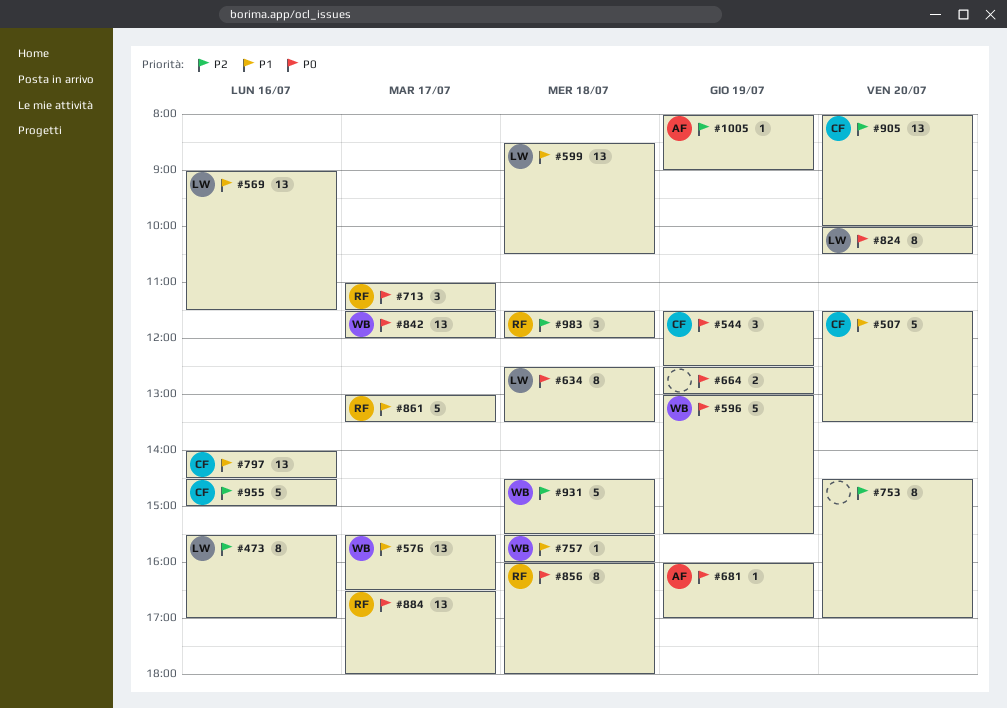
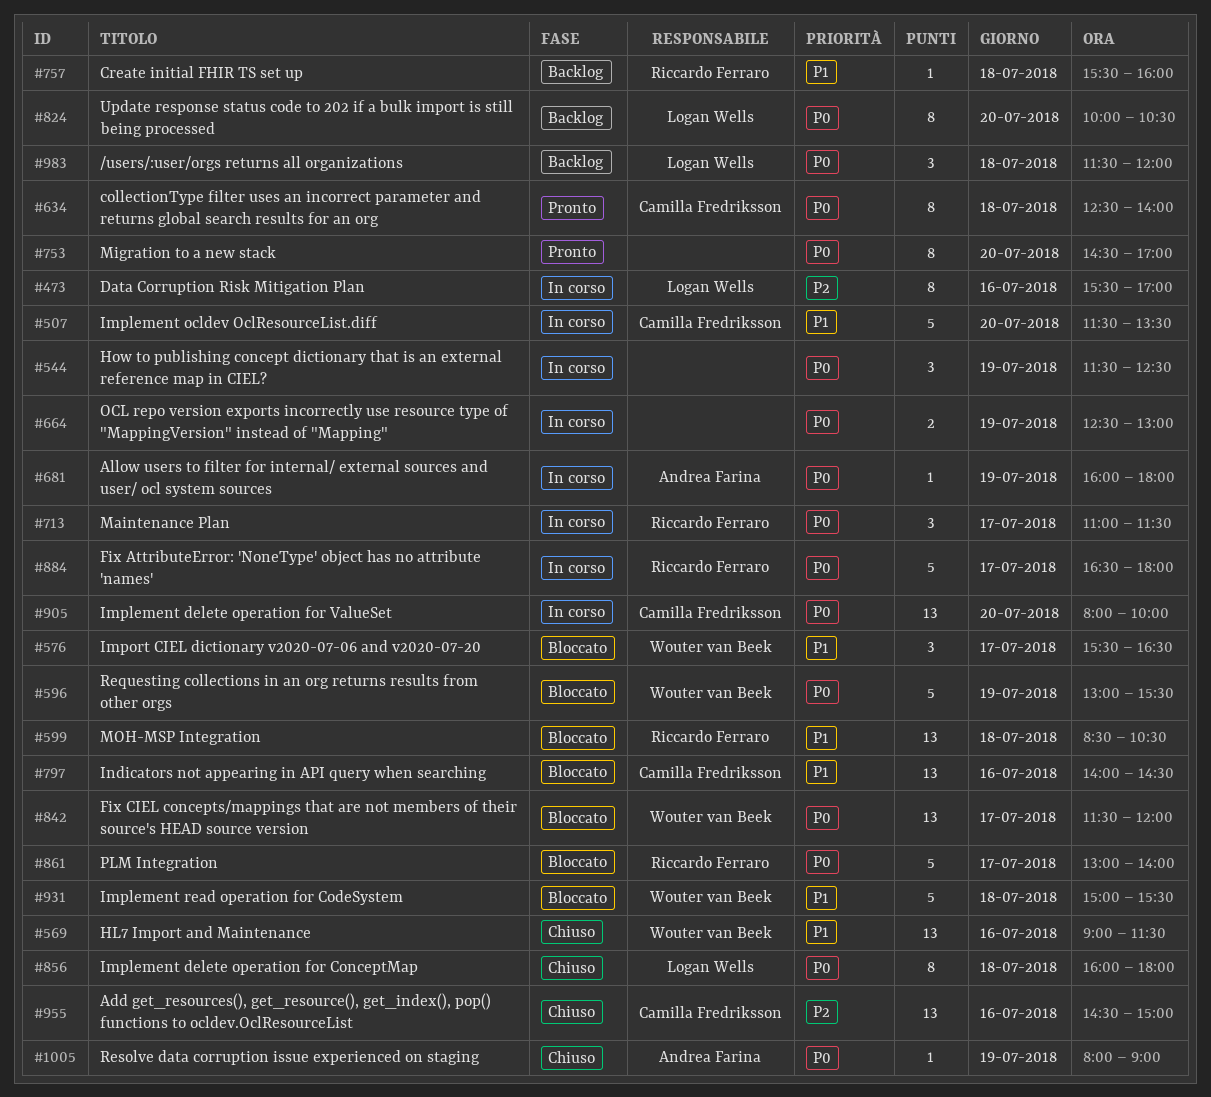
#544, owner: Camilla Fredriksson -> none
#569, owner: Logan Wells -> Wouter van Beek
#576, estimate: 13 -> 3
#599, owner: Logan Wells -> Riccardo Ferraro
#634, owner: Logan Wells -> Camilla Fredriksson
#634, ends: 13:30 -> 14:00
#681, ends: 17:00 -> 18:00
#753, priority: P2 -> P0
#757, owner: Wouter van Beek -> Riccardo Ferraro
#856, owner: Riccardo Ferraro -> Logan Wells
#861, priority: P1 -> P0
#861, ends: 13:30 -> 14:00
#884, estimate: 13 -> 5
#905, priority: P2 -> P0
#931, priority: P2 -> P1
#931, begins: 14:30 -> 15:00
#955, estimate: 5 -> 13
#983, owner: Riccardo Ferraro -> Logan Wells
#983, priority: P2 -> P0
#1005, priority: P2 -> P0

